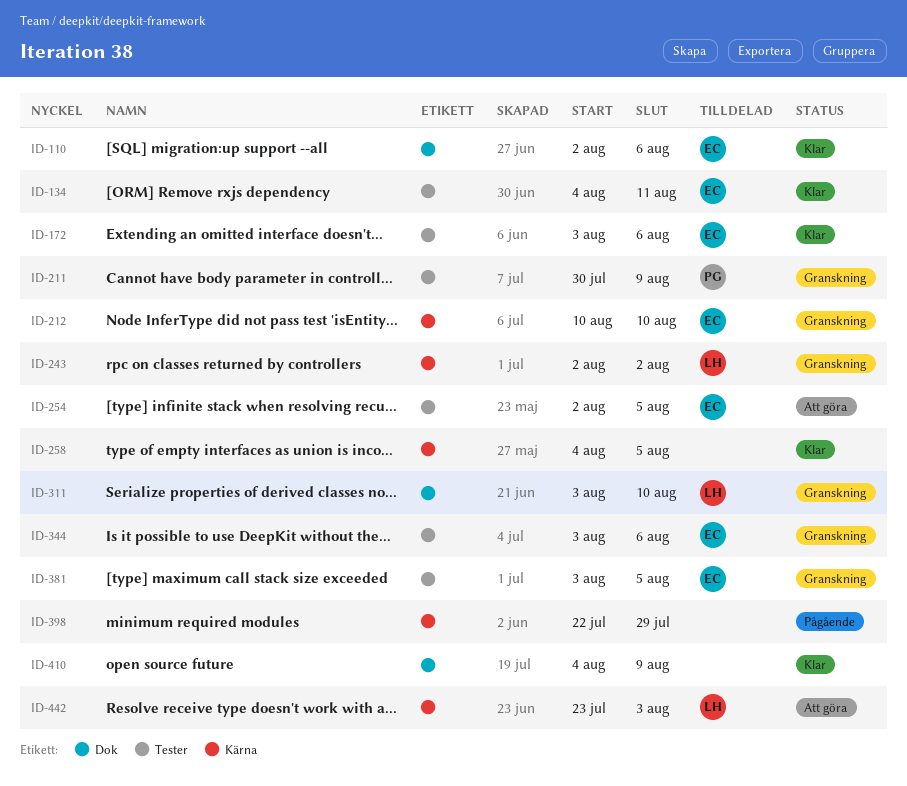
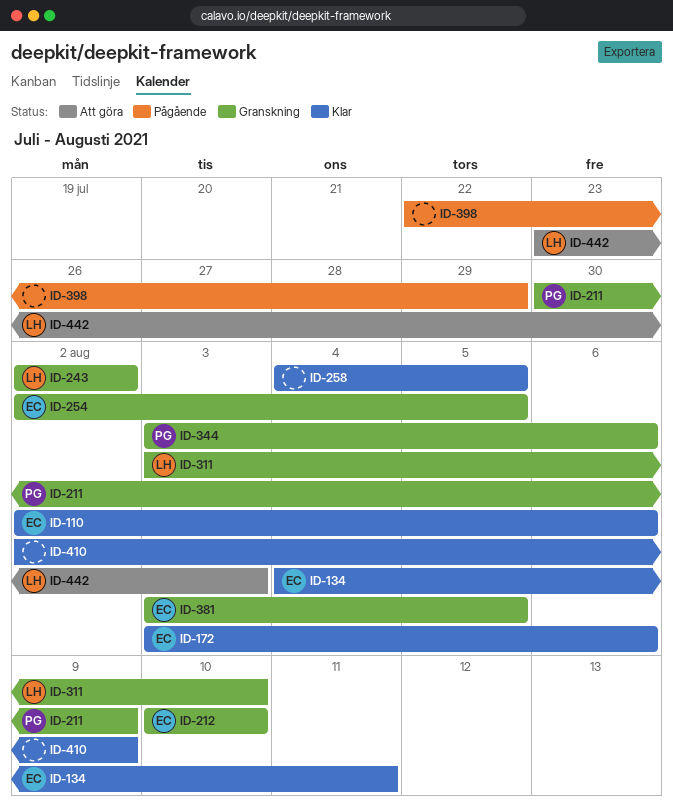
ID-254, status: Att göra -> Granskning
ID-344, owner: EC -> PG
ID-410, start: Aug 4 -> Aug 2

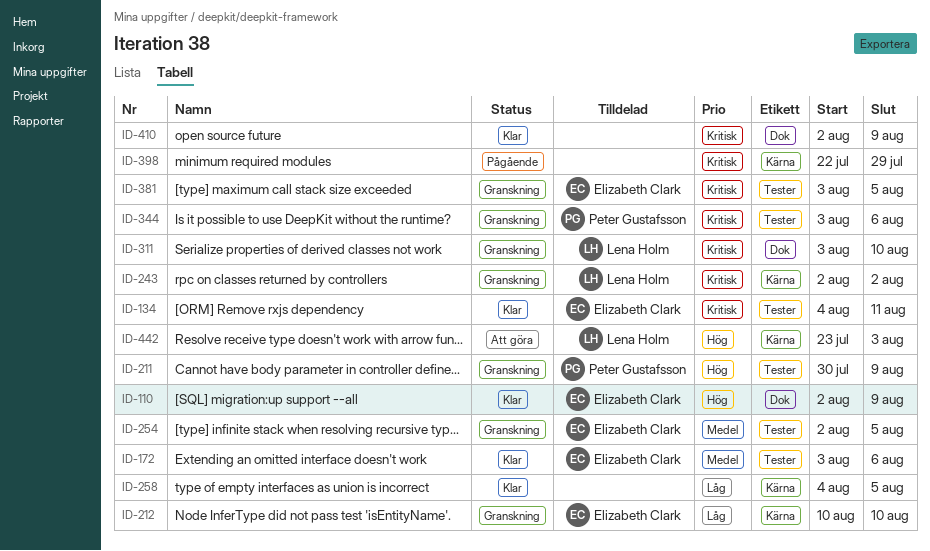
ID-110, due: Aug 6 -> Aug 9

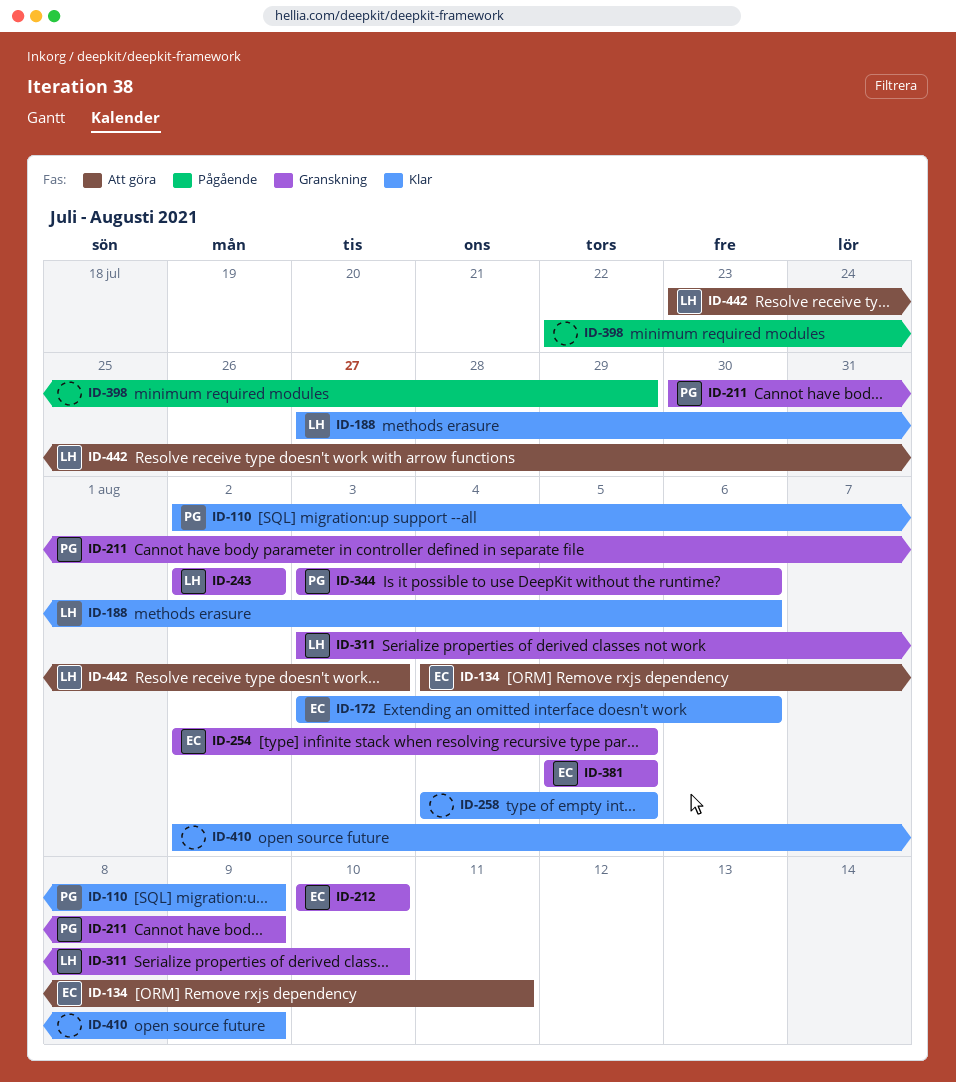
ID-110, owner: Elizabeth Clark -> Peter Gustafsson
ID-134, status: Klar -> Att göra
ID-188: none -> present
ID-381, start: Aug 3 -> Aug 5

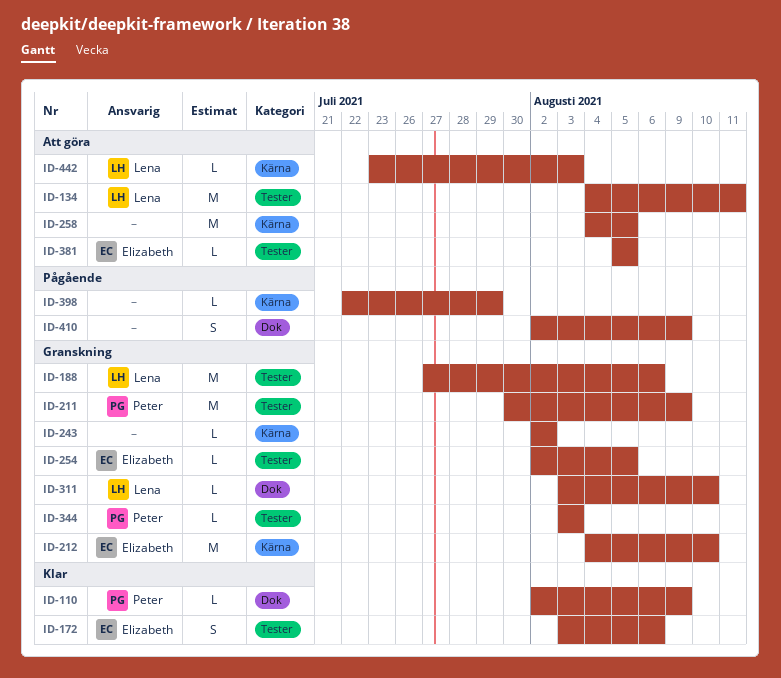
ID-134, owner: Elizabeth -> Lena
ID-188, status: Klar -> Granskning
ID-212, start: Aug 10 -> Aug 4
ID-243, owner: Lena -> none
ID-258, status: Klar -> Att göra
ID-344, due: Aug 6 -> Aug 3
ID-381, status: Granskning -> Att göra
ID-410, status: Klar -> Pågående

